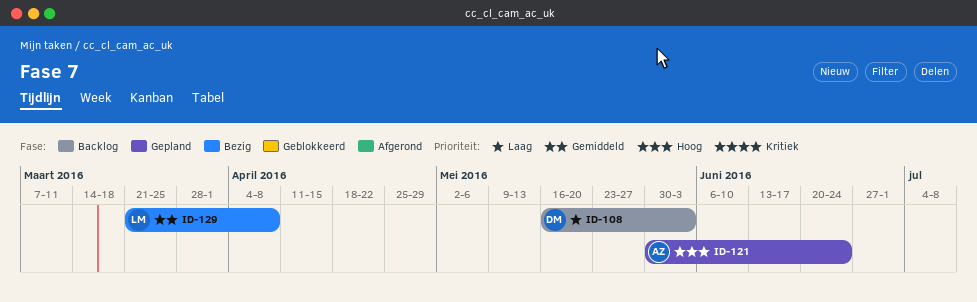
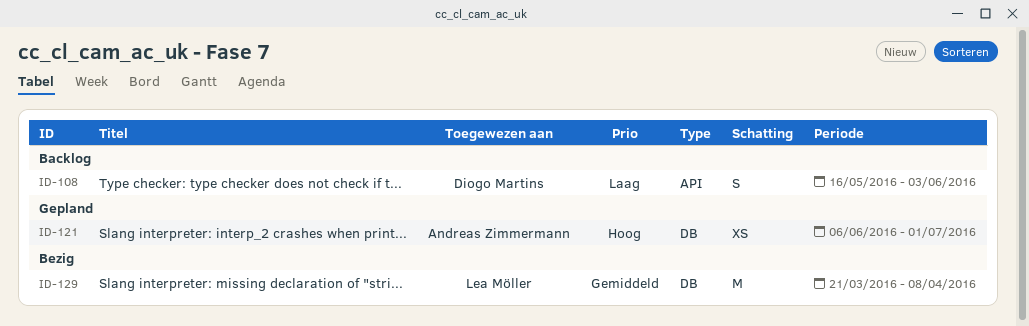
ID-121, start: May 30 -> Jun 6
ID-121, due: Jun 24 -> Jul 1

